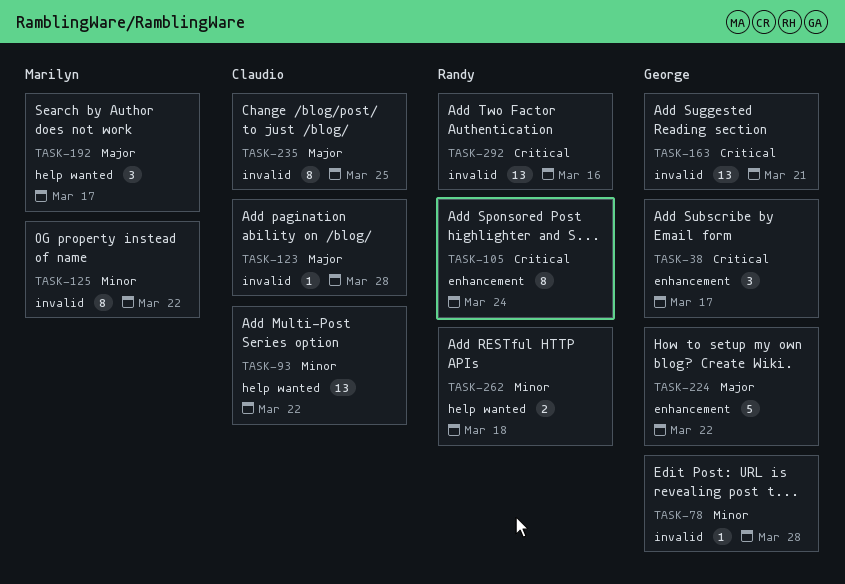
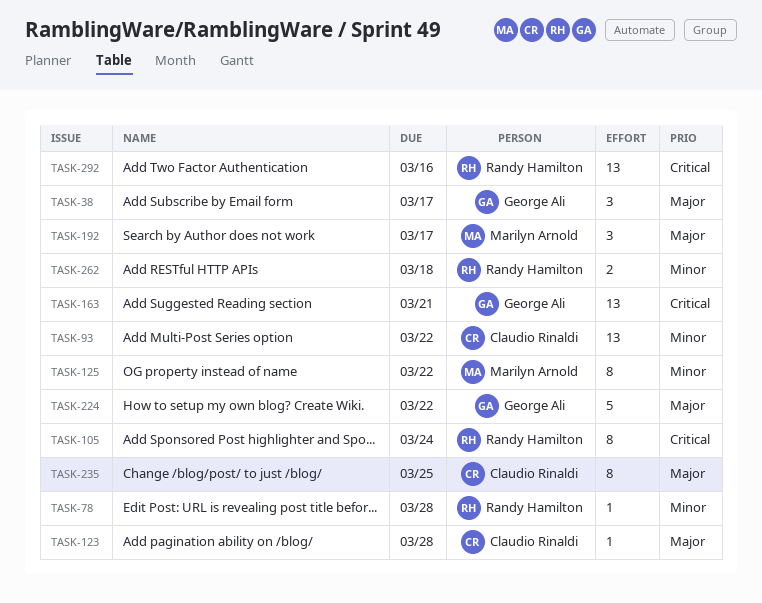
TASK-38, priority: Critical -> Major
TASK-78, owner: George Ali -> Randy Hamilton

